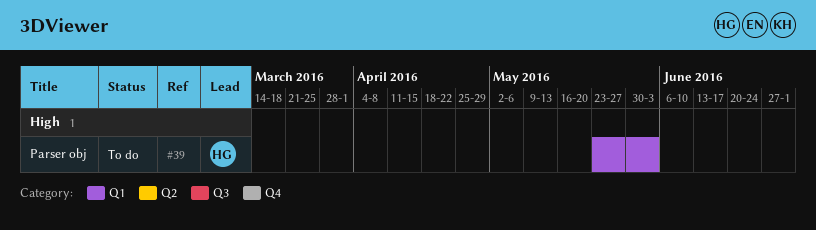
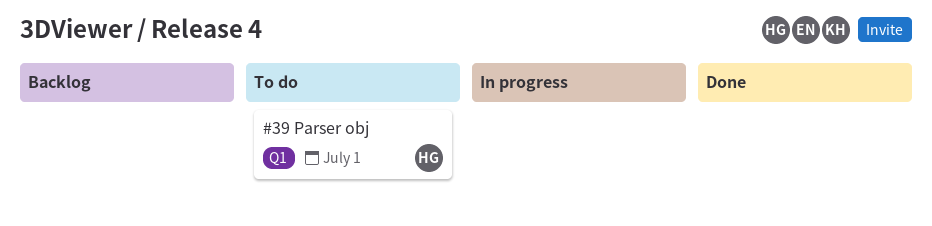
#39, due: Jun 3 -> Jul 1

